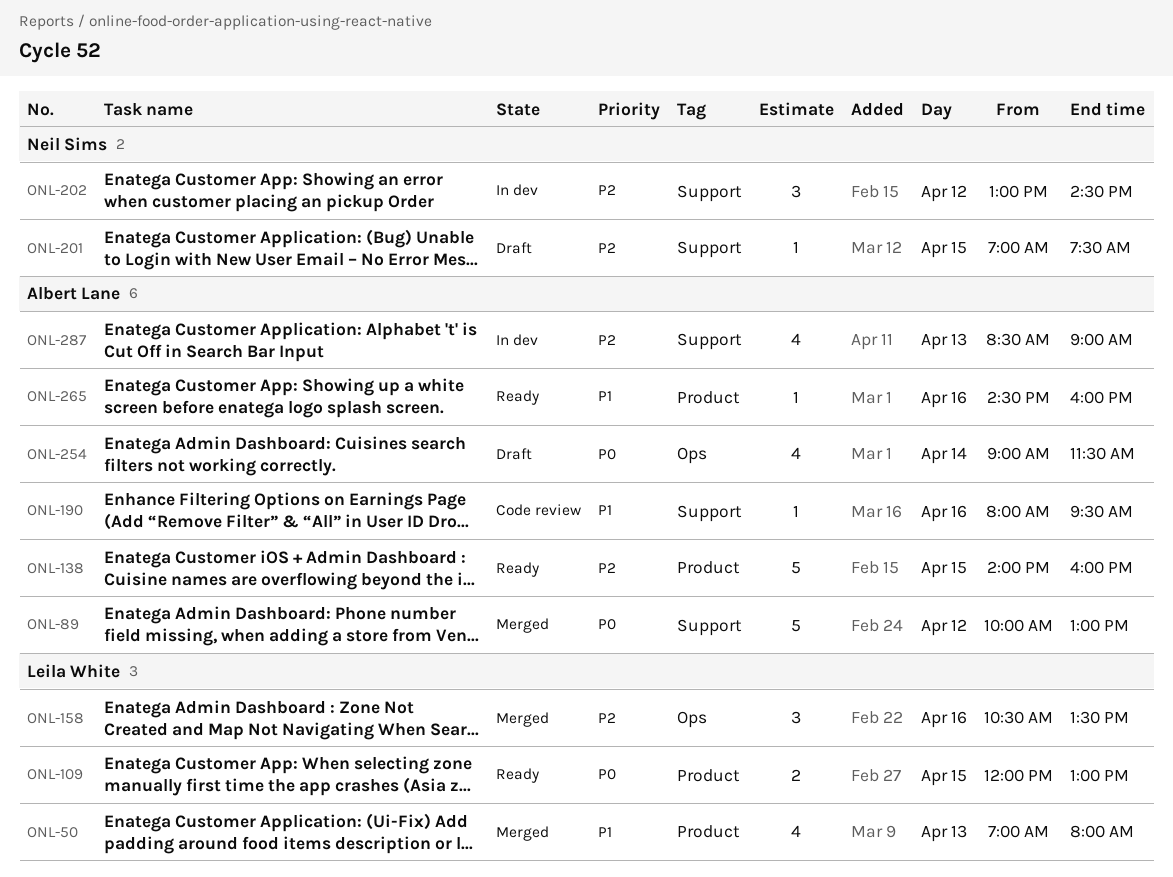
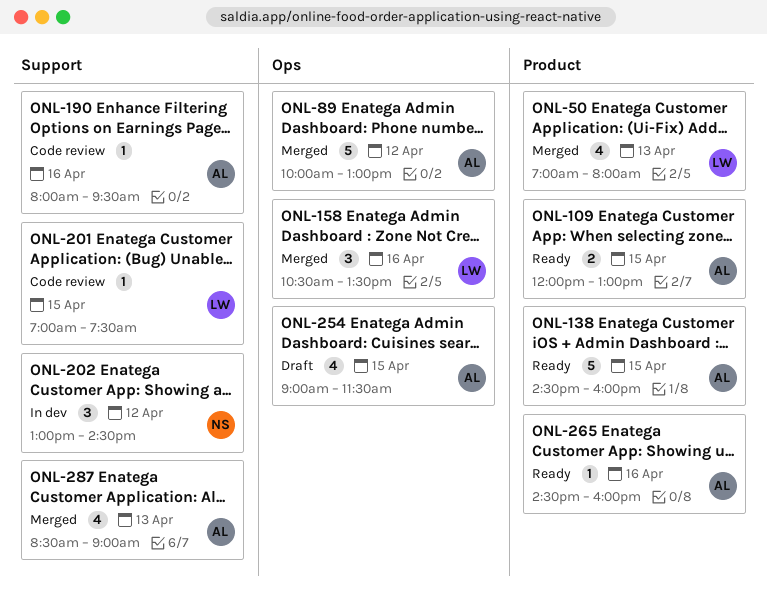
ONL-89, label: Support -> Ops
ONL-109, owner: Leila White -> Albert Lane
ONL-138, begins: 14:00 -> 14:30
ONL-201, status: Draft -> Code review
ONL-201, owner: Neil Sims -> Leila White
ONL-254, day: Apr 14 -> Apr 15
ONL-287, status: In dev -> Merged

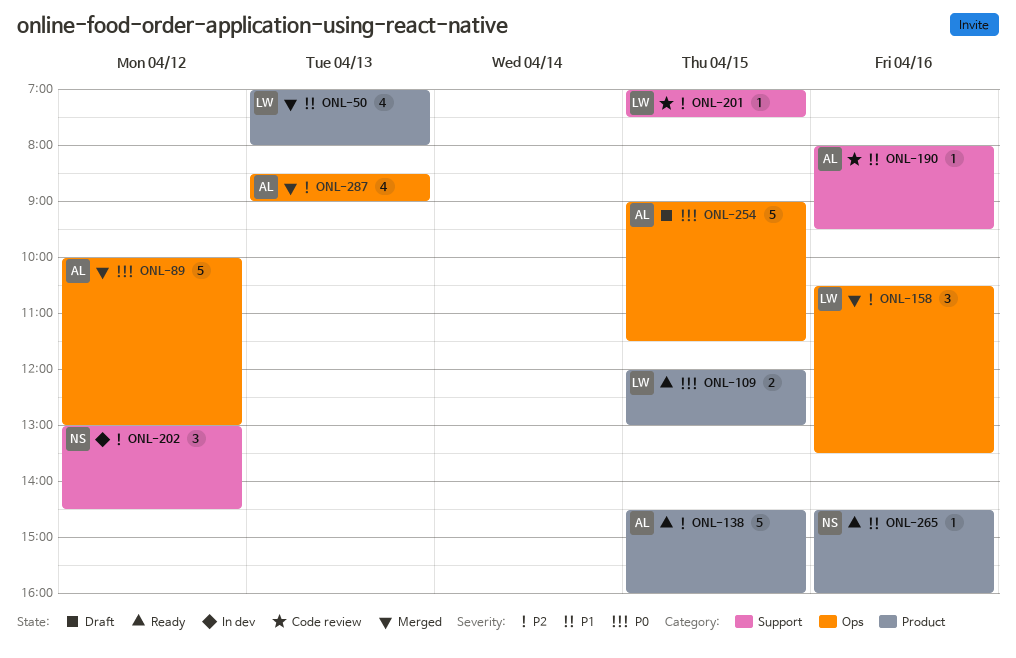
ONL-109, owner: AL -> LW
ONL-254, estimate: 4 -> 5
ONL-265, owner: AL -> NS
ONL-287, label: Support -> Ops

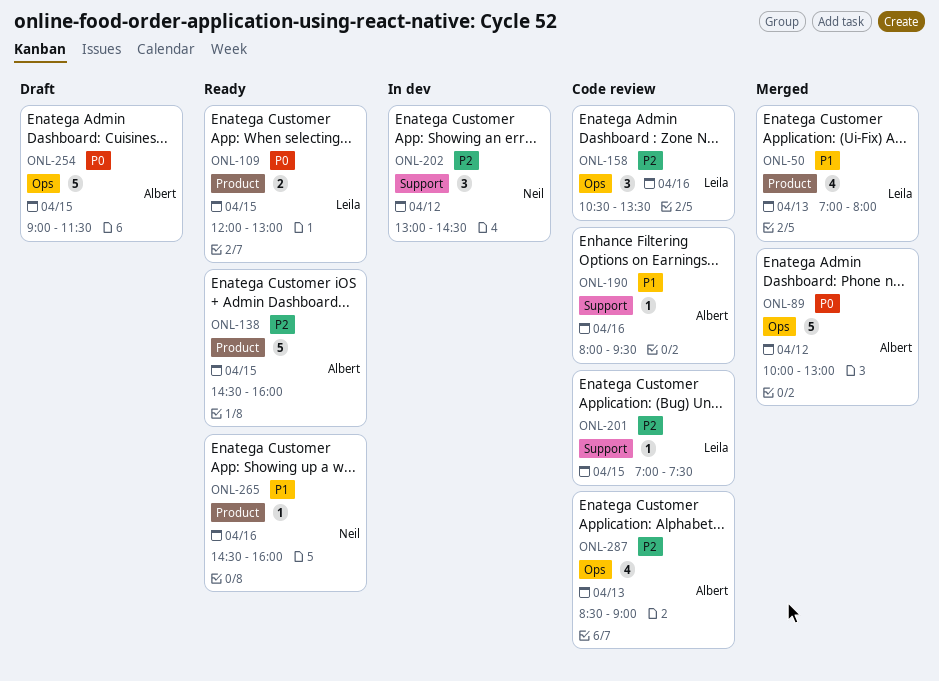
ONL-158, status: Merged -> Code review
ONL-287, status: Merged -> Code review

